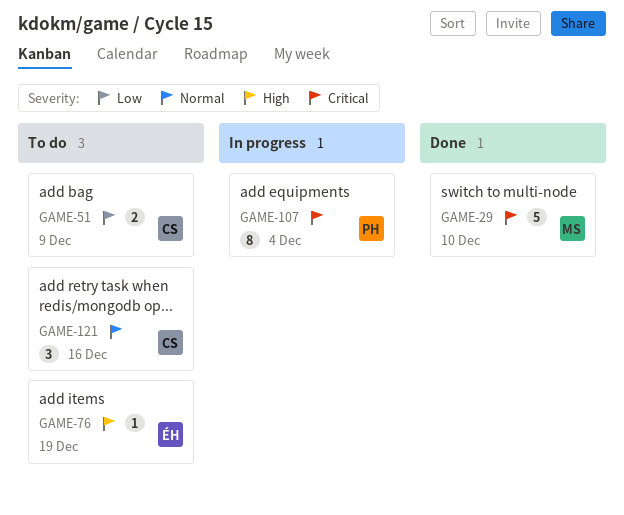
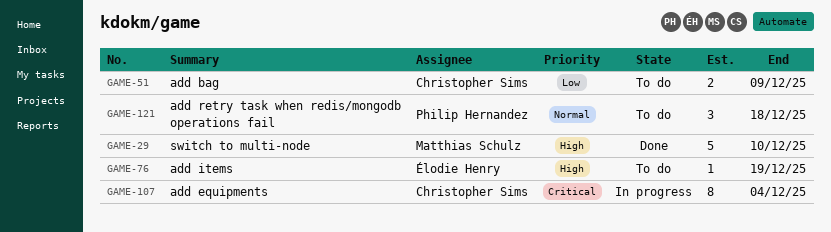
GAME-29, priority: Critical -> High
GAME-107, owner: Philip Hernandez -> Christopher Sims
GAME-121, owner: Christopher Sims -> Philip Hernandez
GAME-121, due: Dec 16 -> Dec 18

